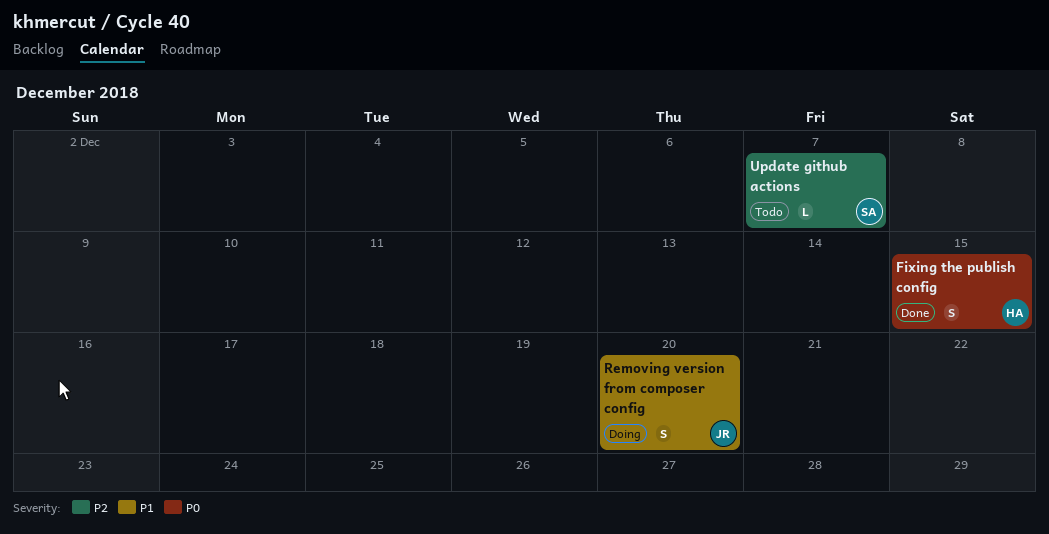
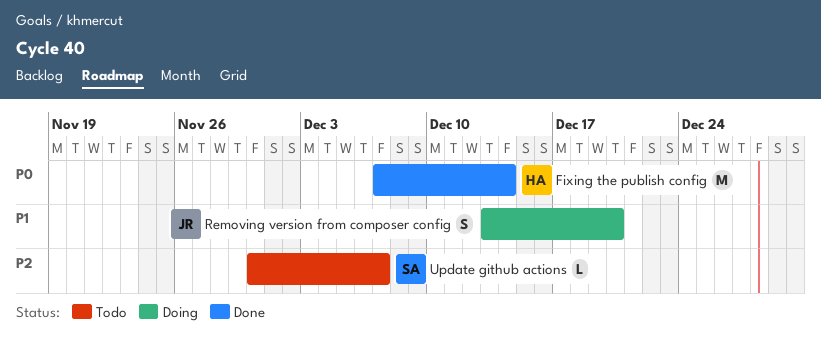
Fixing the publish config, estimate: S -> M
Fixing the publish config, due: Dec 15 -> Dec 14

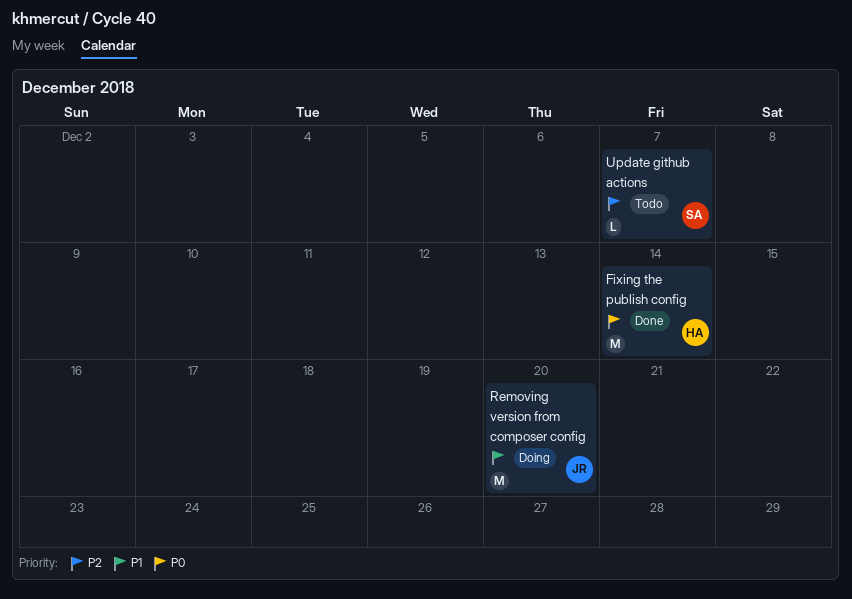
Removing version from composer config, estimate: S -> M

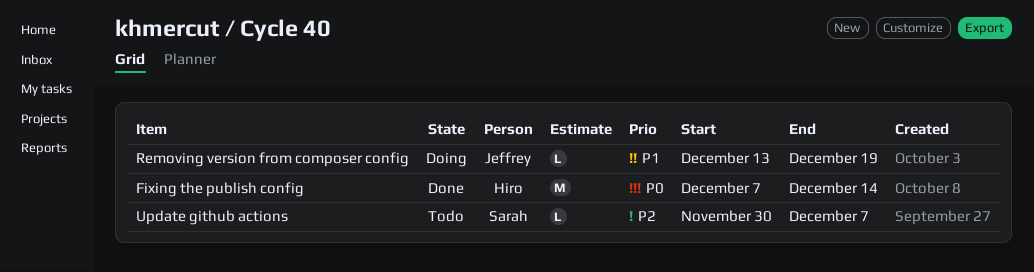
Removing version from composer config, estimate: M -> L
Removing version from composer config, due: Dec 20 -> Dec 19

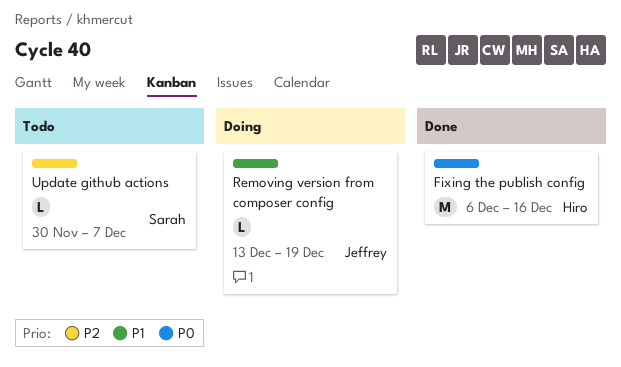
Fixing the publish config, start: Dec 7 -> Dec 6
Fixing the publish config, due: Dec 14 -> Dec 16

